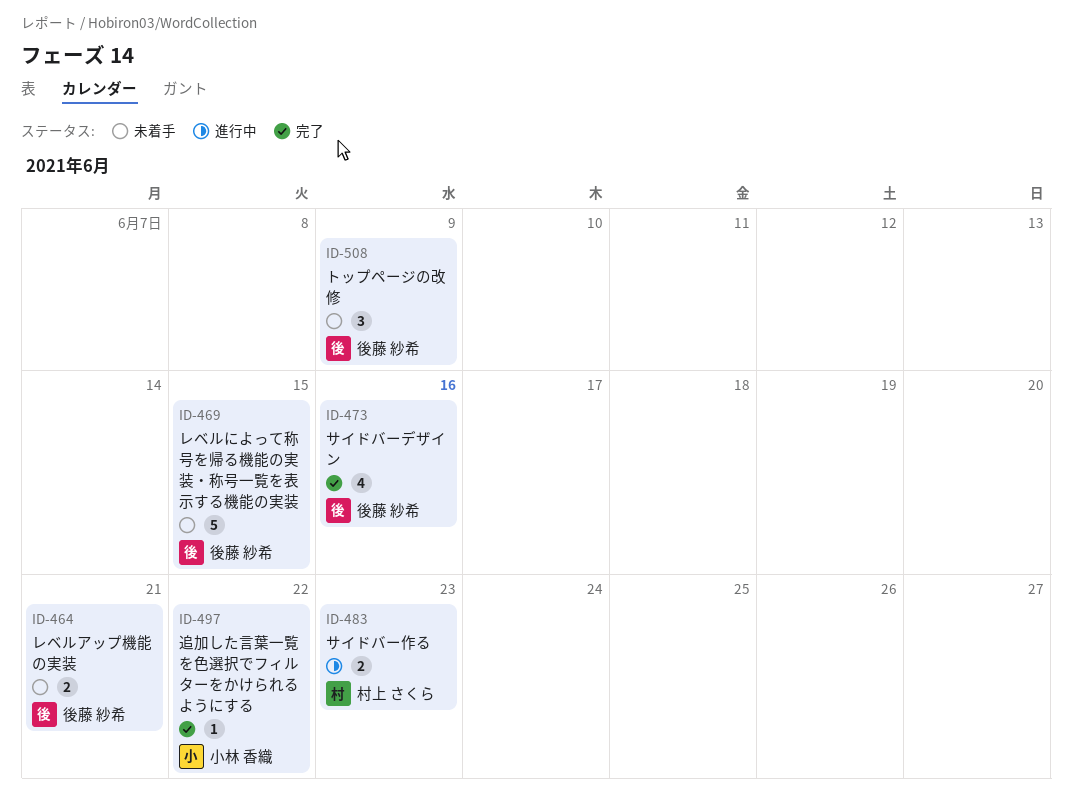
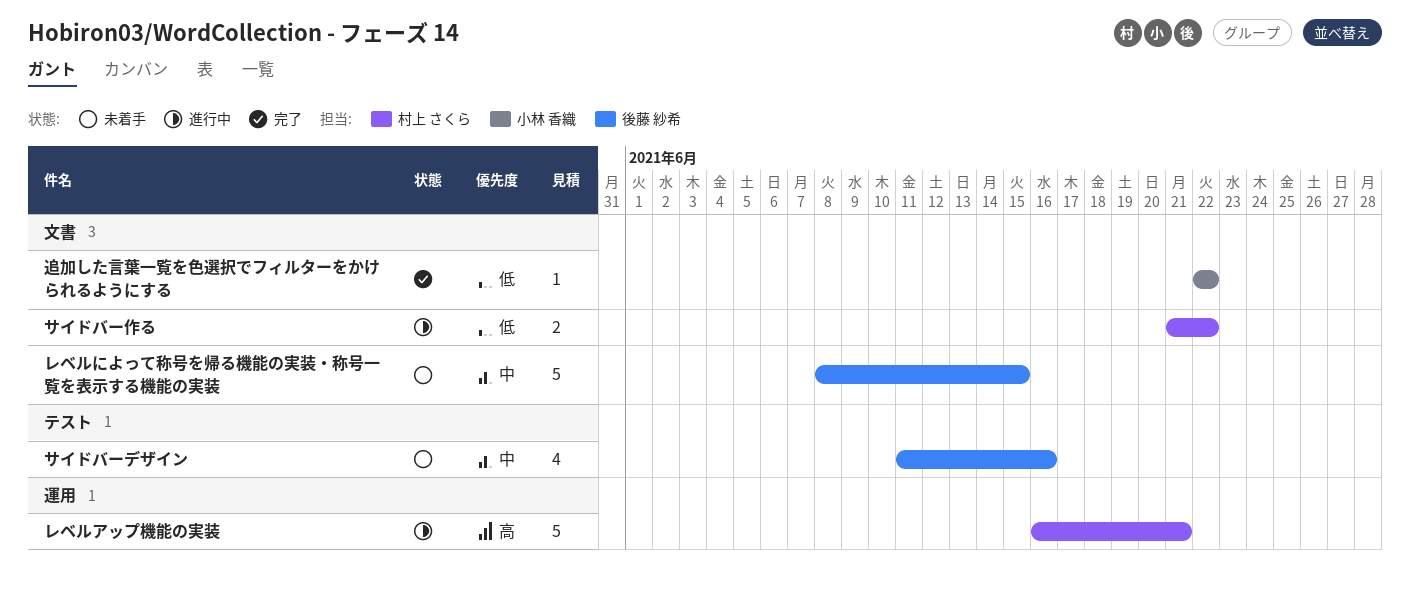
サイドバーデザイン, status: 完了 -> 未着手
サイドバー作る, due: Jun 23 -> Jun 22
トップページの改修: present -> none
レベルアップ機能の実装, status: 未着手 -> 進行中
レベルアップ機能の実装, owner: 後藤 紗希 -> 村上 さくら
レベルアップ機能の実装, estimate: 2 -> 5

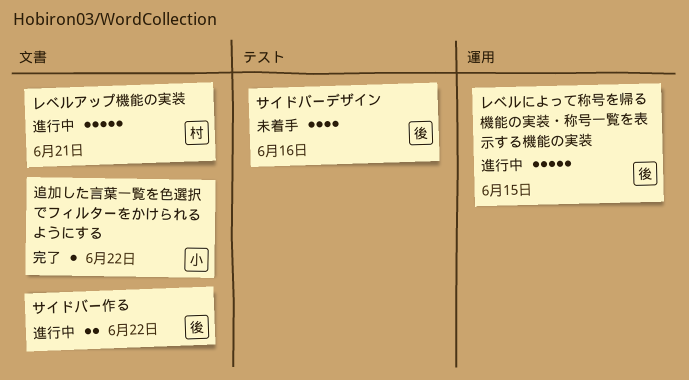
サイドバー作る, owner: 村上 さくら -> 後藤 紗希
レベルによって称号を帰る機能の実装・称号一覧を表示する機能の実装, status: 未着手 -> 進行中
レベルによって称号を帰る機能の実装・称号一覧を表示する機能の実装, label: 文書 -> 運用
レベルアップ機能の実装, label: 運用 -> 文書

